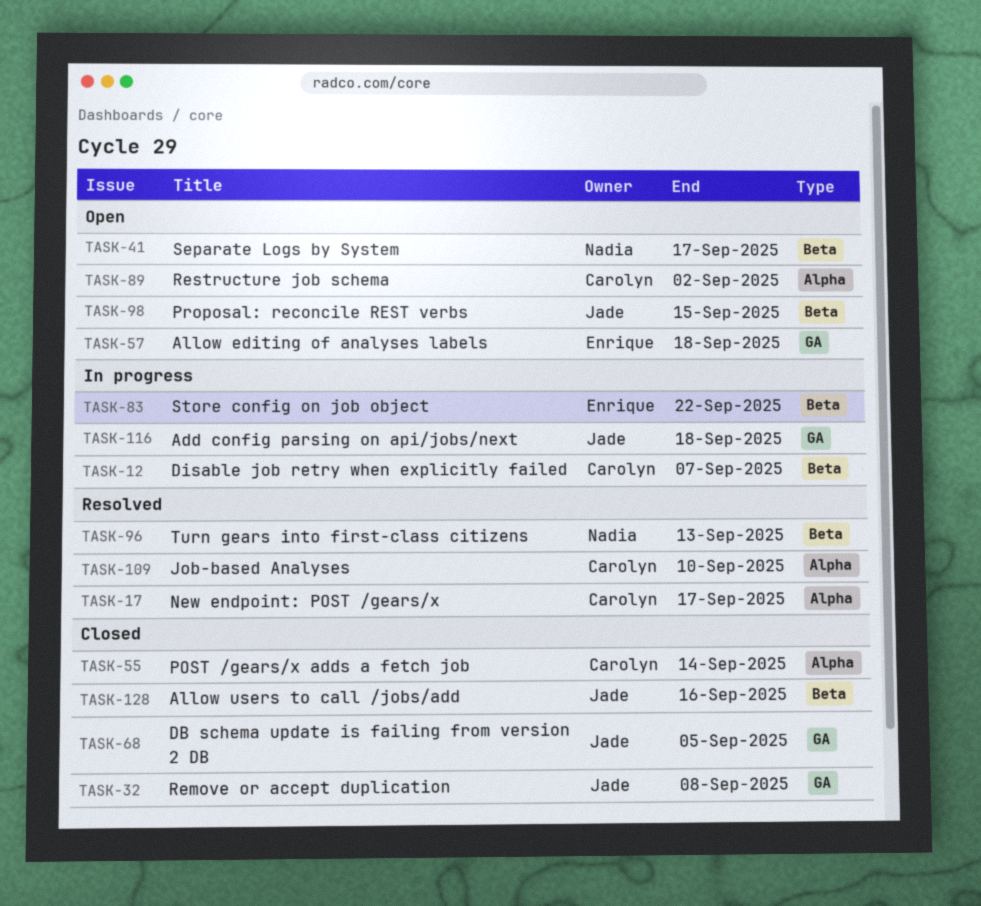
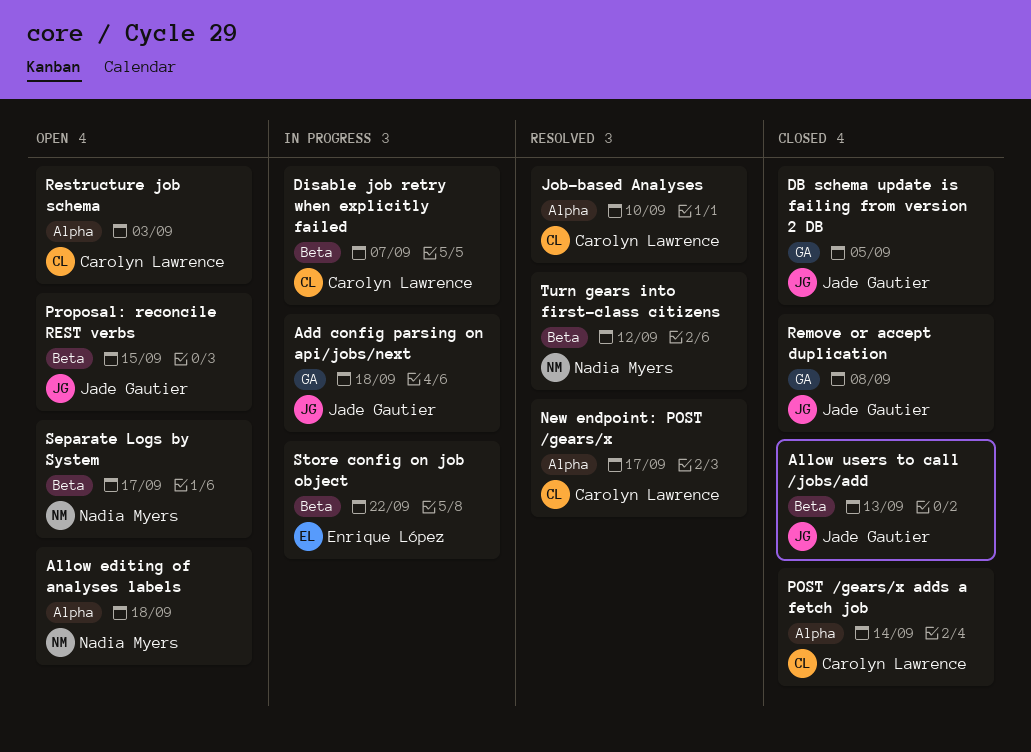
Allow editing of analyses labels, owner: Enrique López -> Nadia Myers
Allow editing of analyses labels, label: GA -> Alpha
Allow users to call /jobs/add, due: Sep 16 -> Sep 13
Restructure job schema, due: Sep 2 -> Sep 3
Turn gears into first-class citizens, due: Sep 13 -> Sep 12

